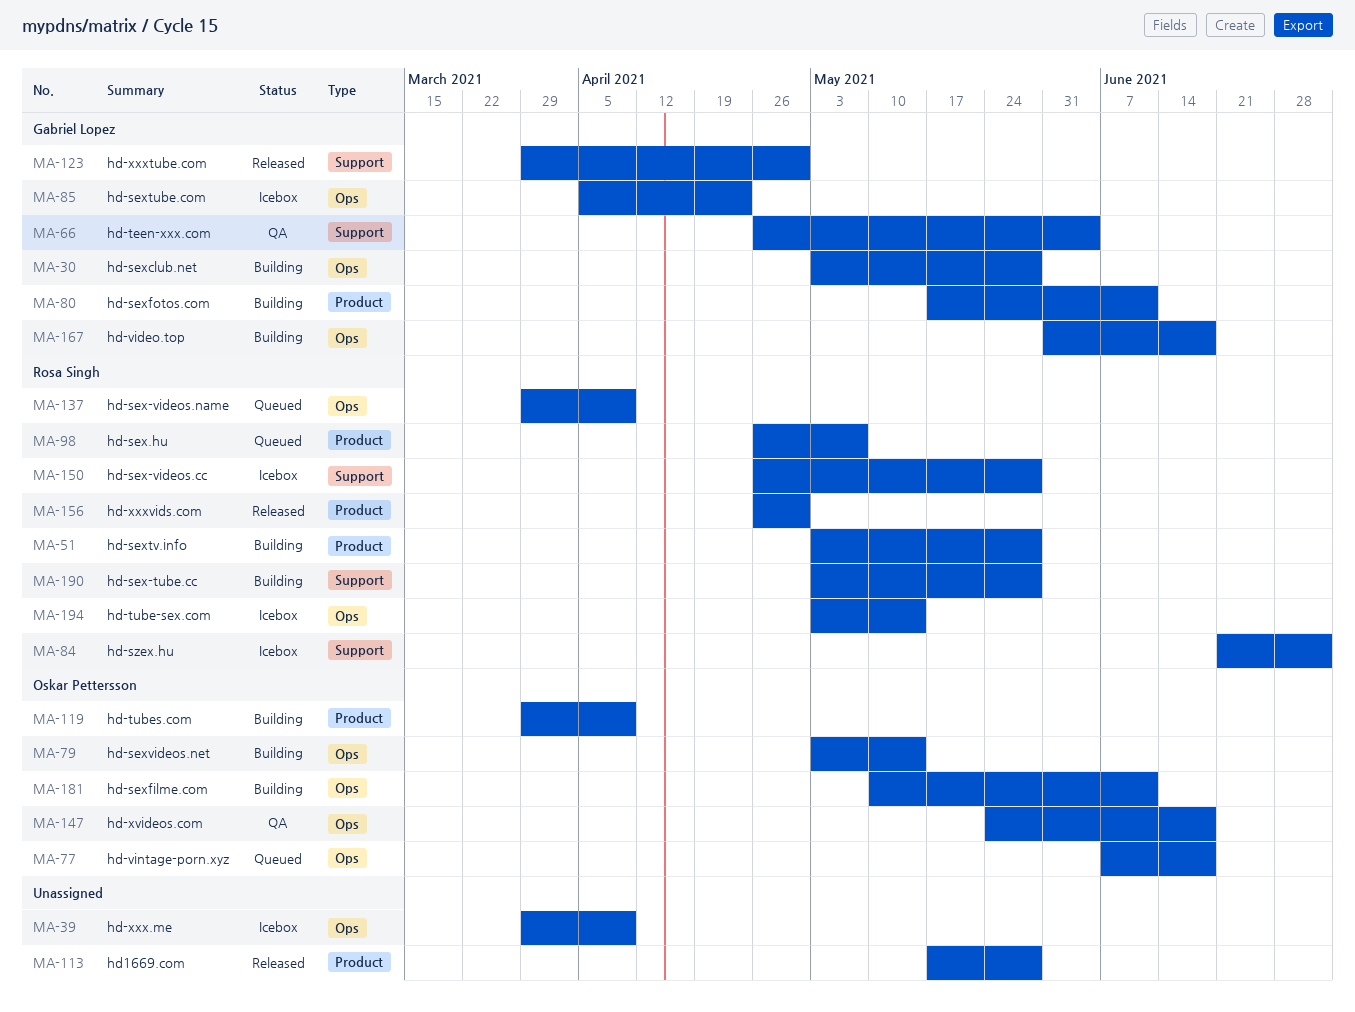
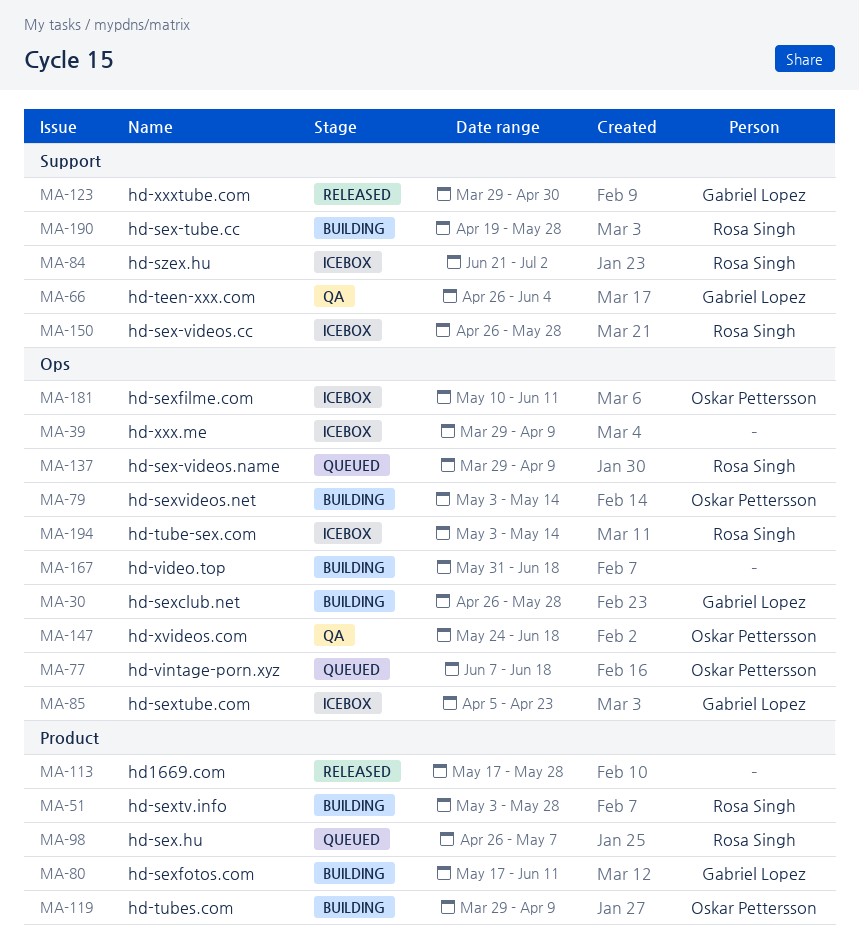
MA-30, start: May 3 -> Apr 26
MA-156: present -> none
MA-167, owner: Gabriel Lopez -> none
MA-181, status: Building -> Icebox
MA-190, start: May 3 -> Apr 19

